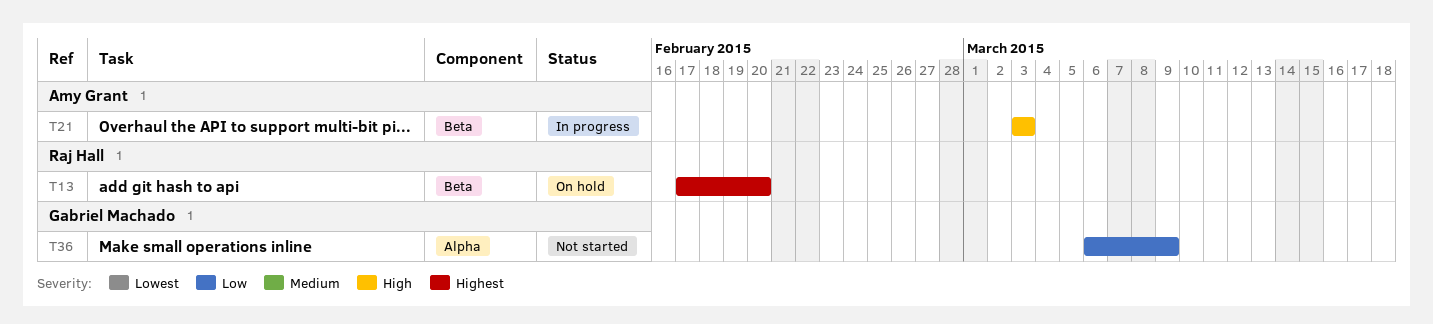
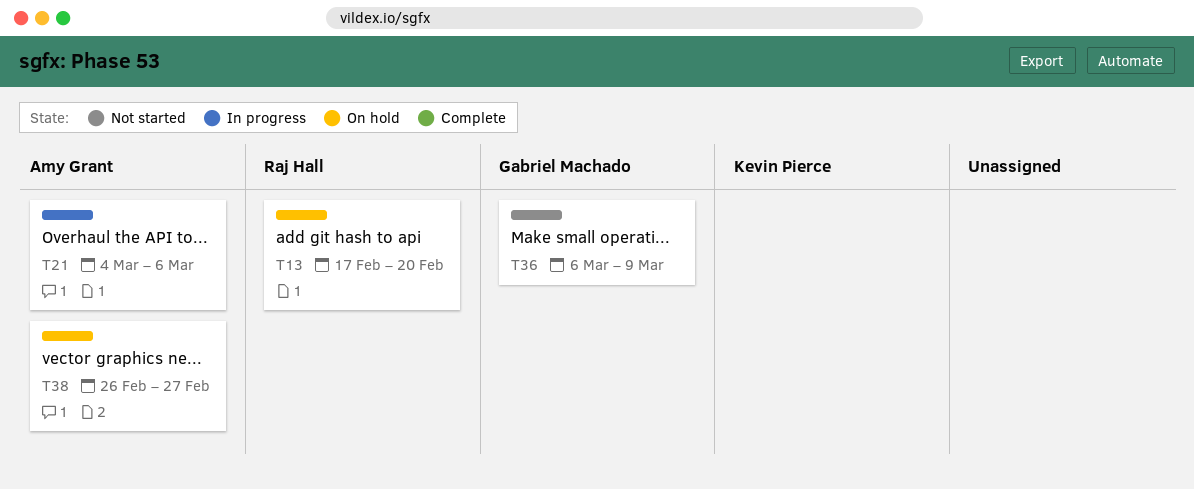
T21, start: Mar 3 -> Mar 4
T21, due: Mar 3 -> Mar 6
T38: none -> present

